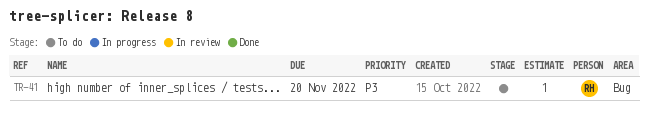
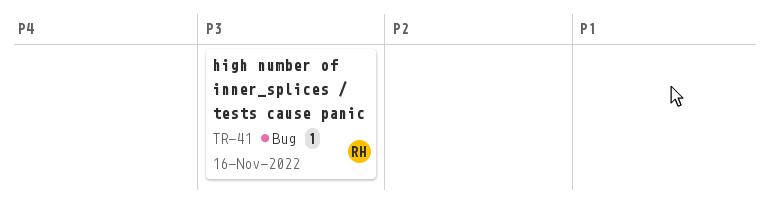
TR-41, due: Nov 20 -> Nov 16

